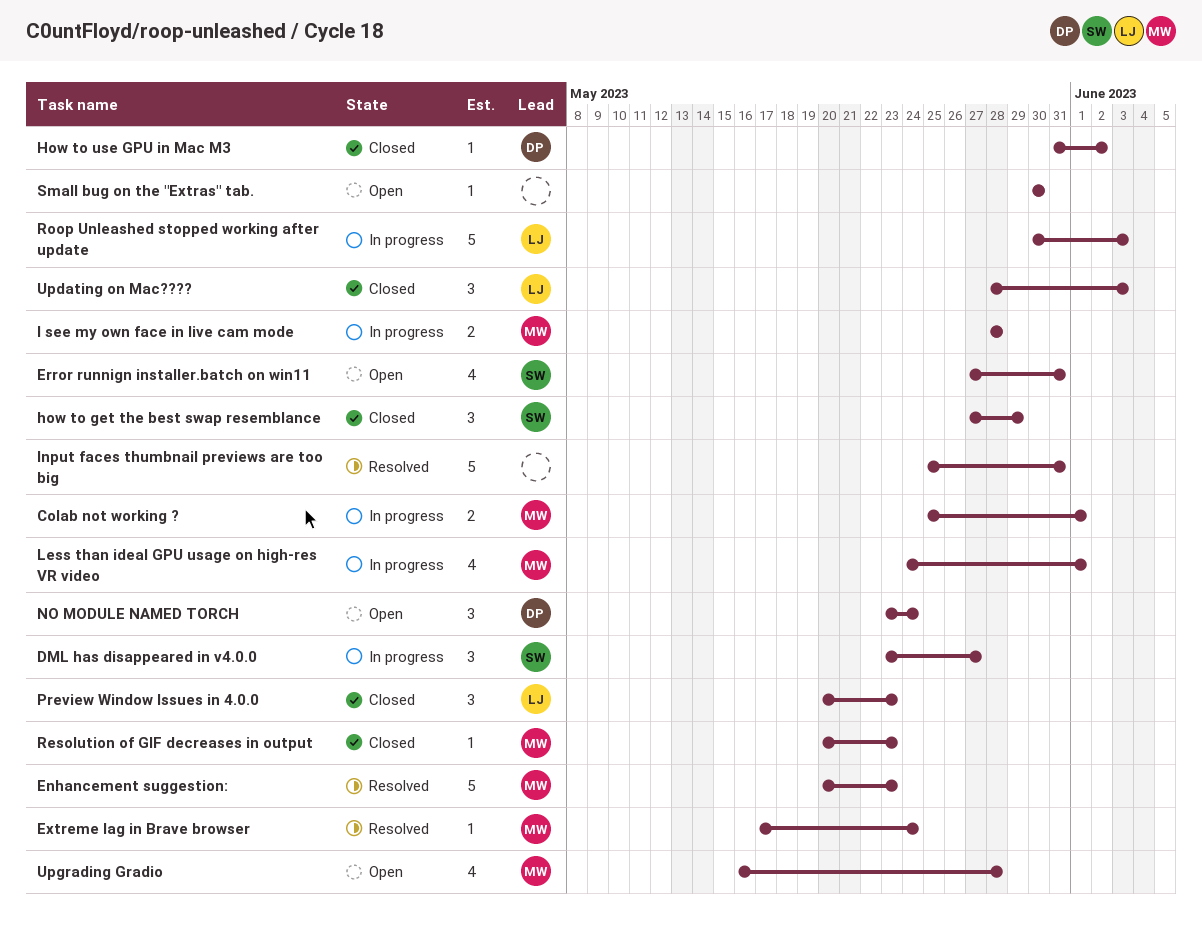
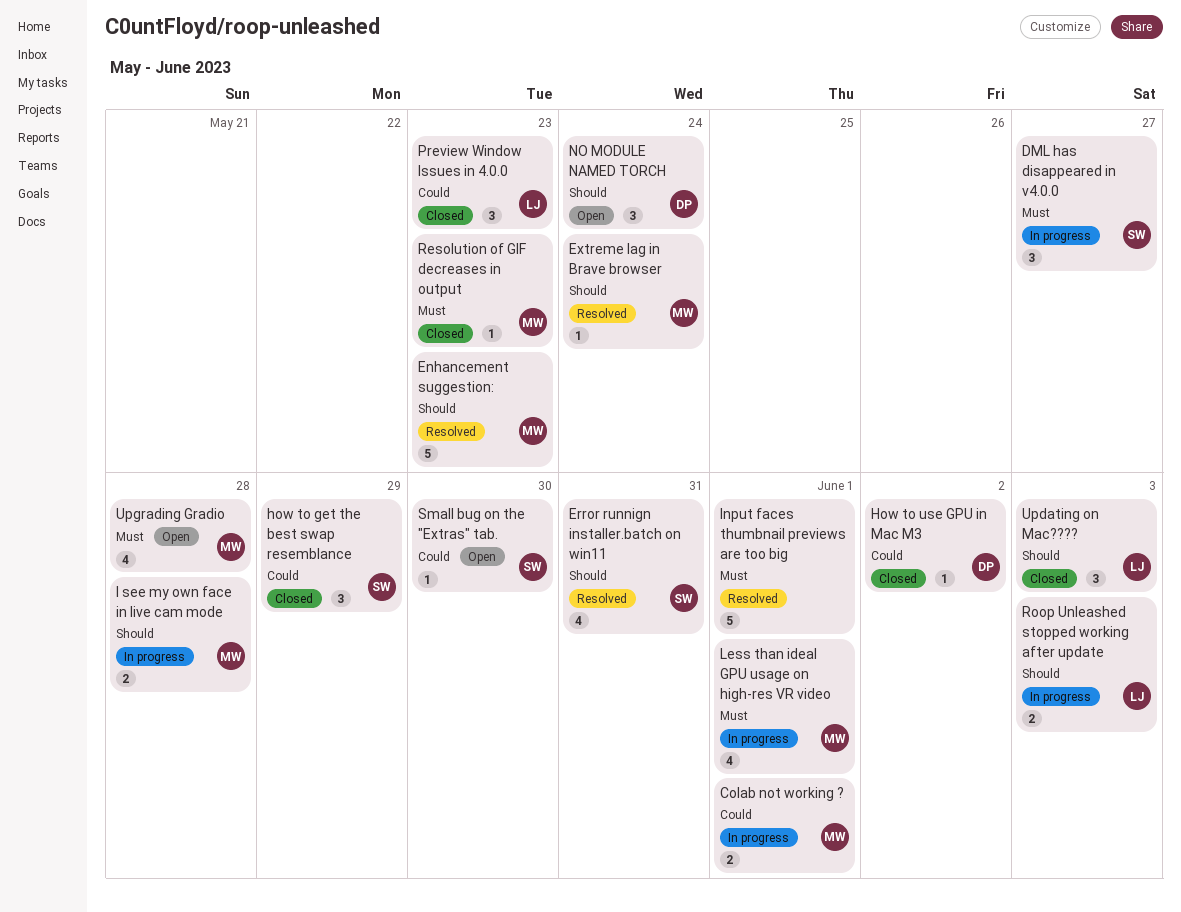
Error runnign installer.batch on win11, status: Open -> Resolved
Input faces thumbnail previews are too big, due: May 31 -> Jun 1
Roop Unleashed stopped working after update, estimate: 5 -> 2
Small bug on the "Extras" tab., owner: none -> SW

